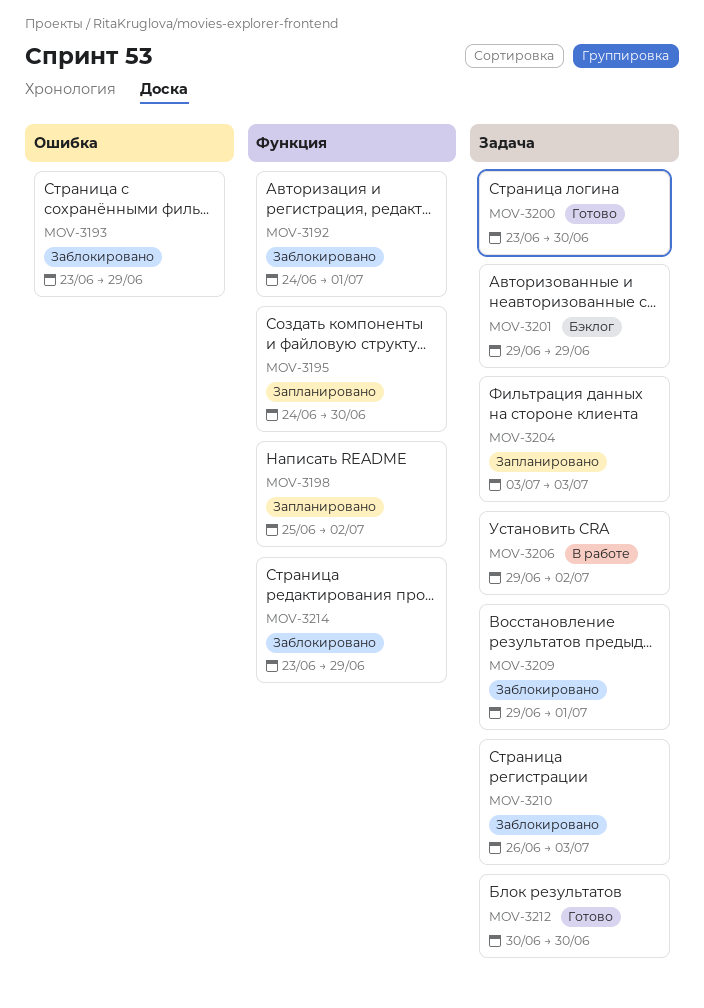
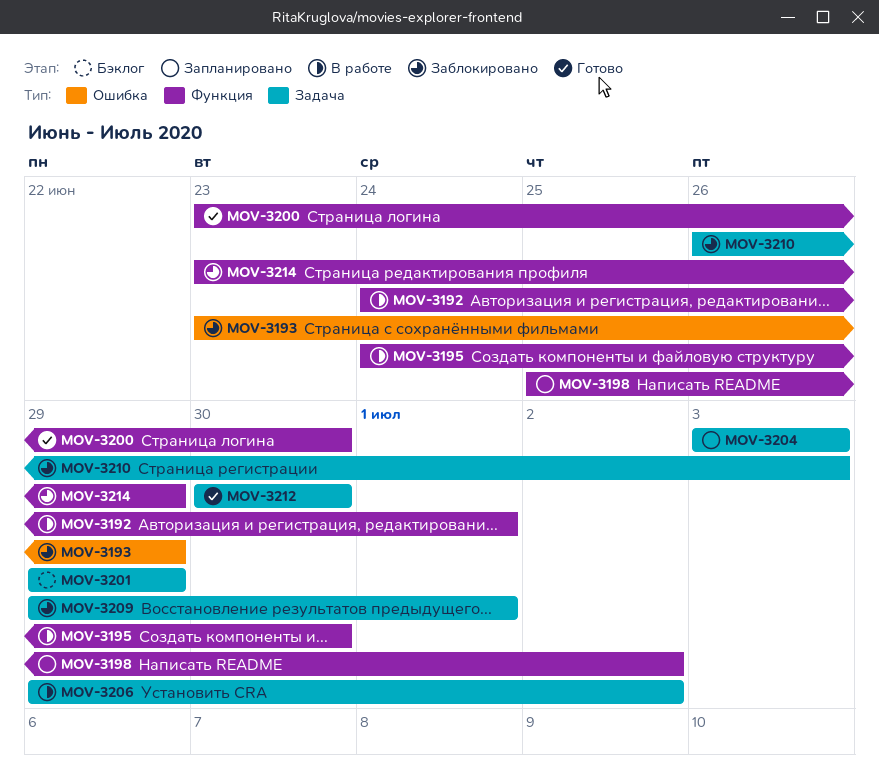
MOV-3192, status: Заблокировано -> В работе
MOV-3195, status: Запланировано -> В работе
MOV-3200, label: Задача -> Функция

